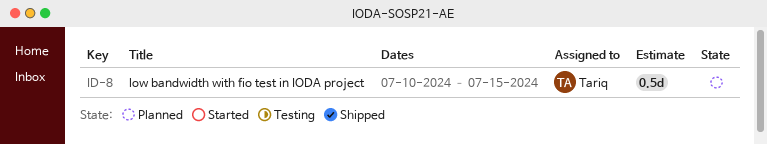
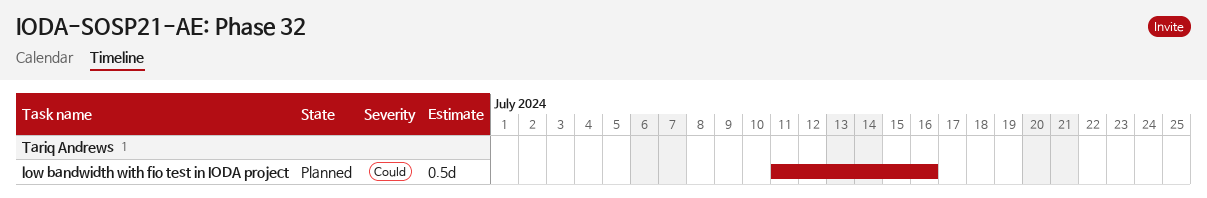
low bandwidth with fio test in IODA project, start: Jul 10 -> Jul 11
low bandwidth with fio test in IODA project, due: Jul 15 -> Jul 16

